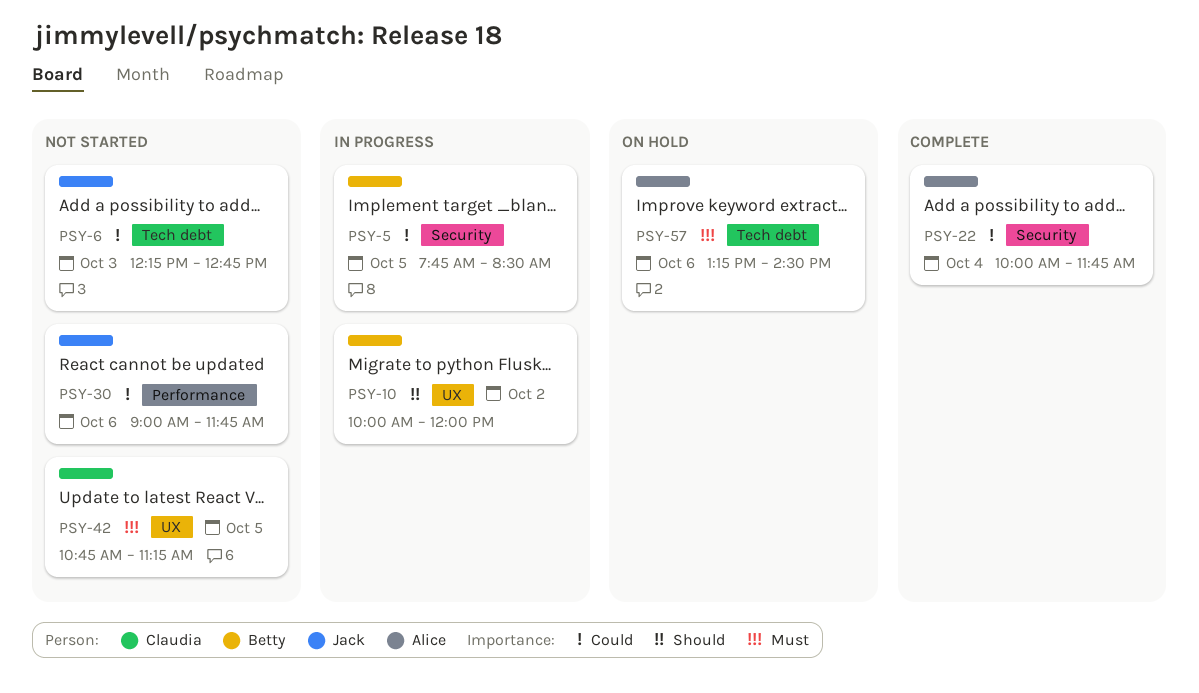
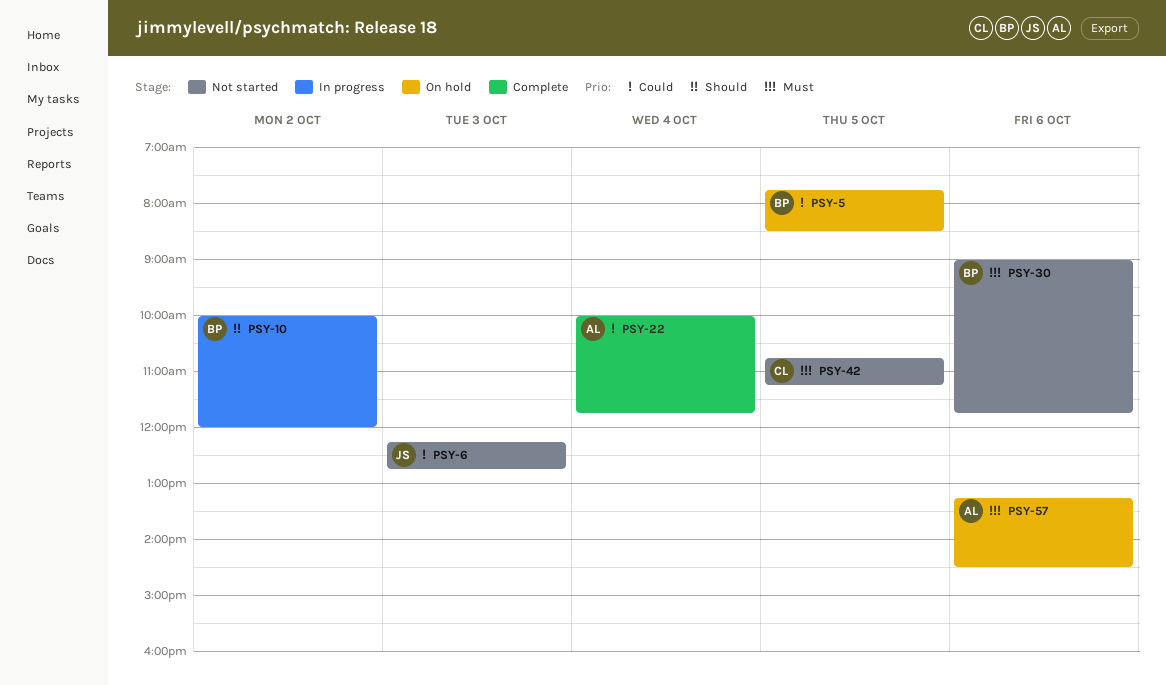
PSY-5, status: In progress -> On hold
PSY-30, owner: Jack -> Betty
PSY-30, priority: Could -> Must

